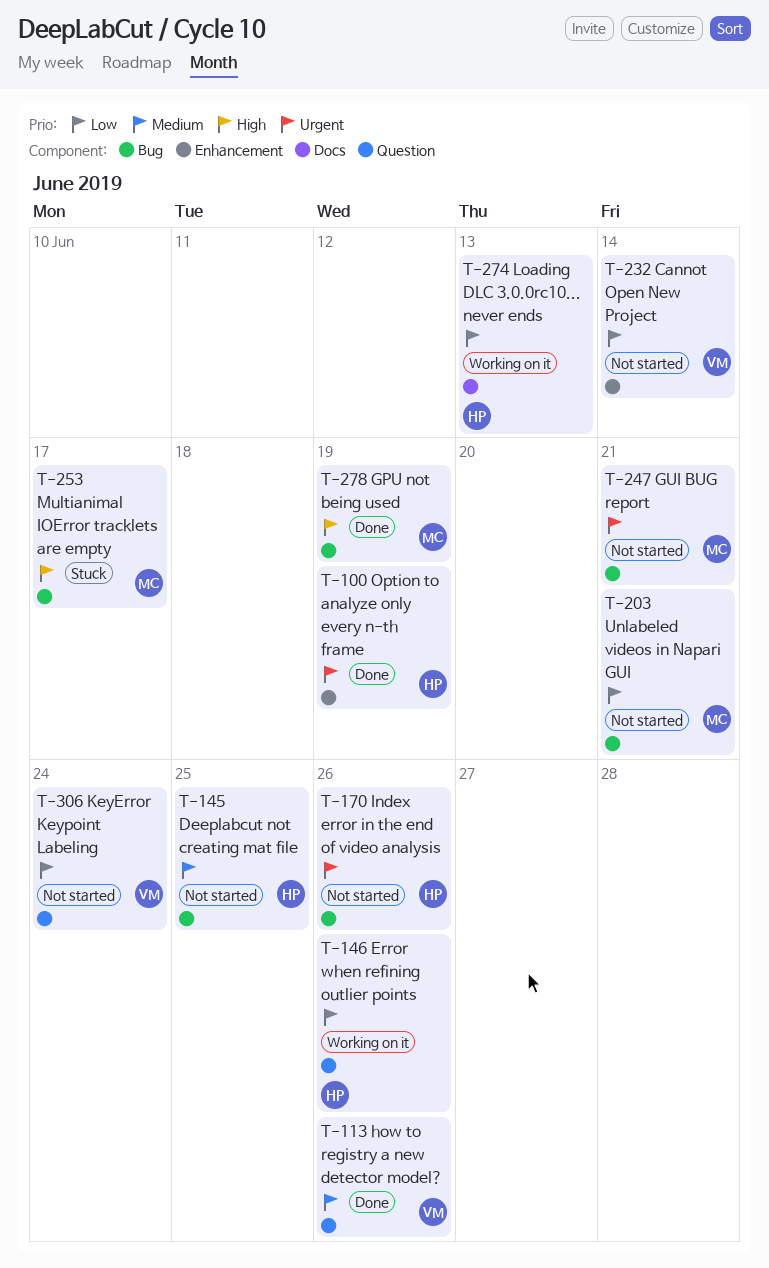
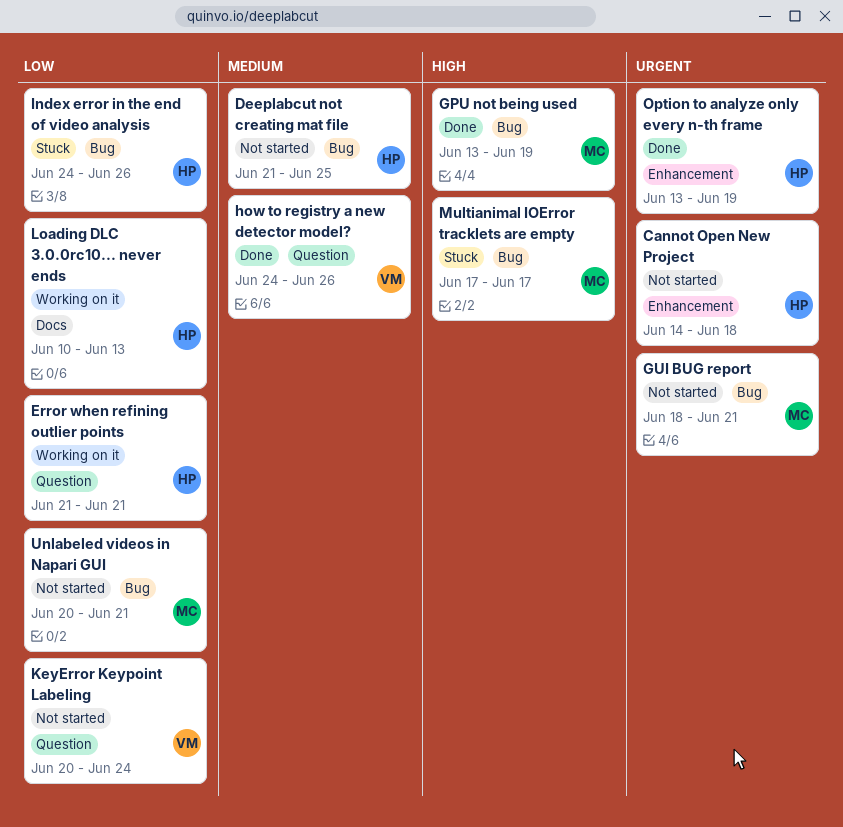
Cannot Open New Project, owner: VM -> HP
Cannot Open New Project, priority: Low -> Urgent
Cannot Open New Project, due: Jun 14 -> Jun 18
Error when refining outlier points, due: Jun 26 -> Jun 21
Index error in the end of video analysis, status: Not started -> Stuck
Index error in the end of video analysis, priority: Urgent -> Low

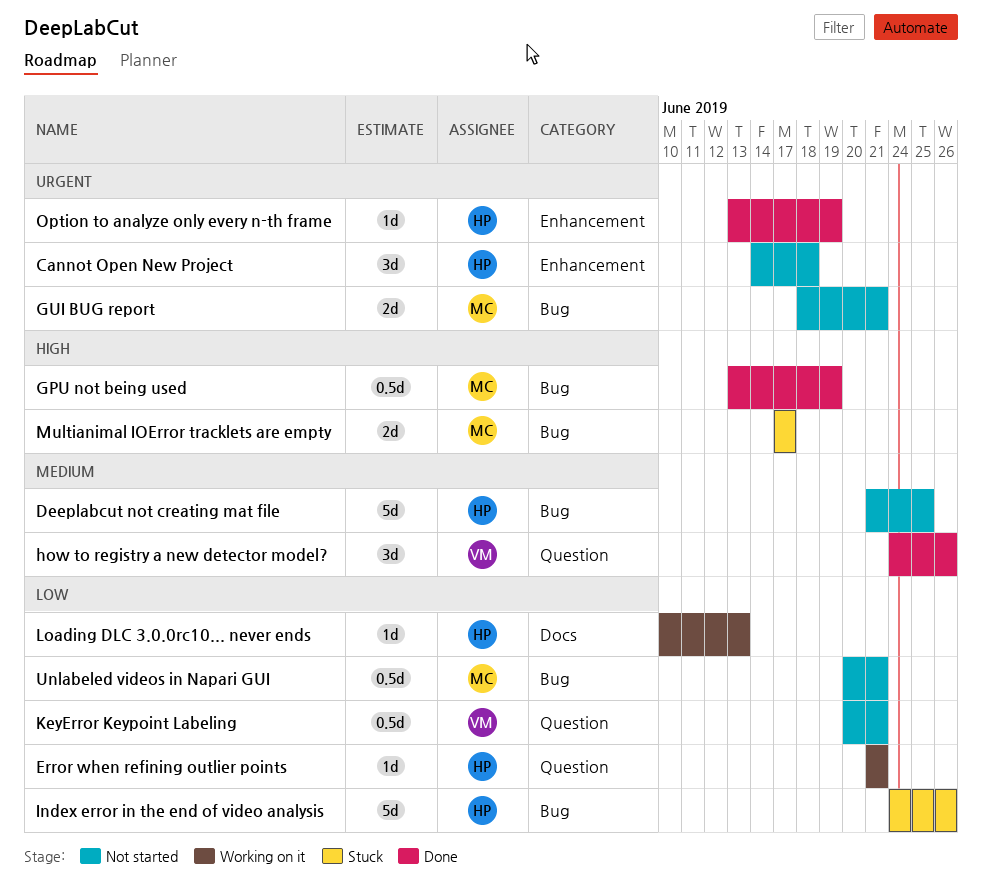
KeyError Keypoint Labeling, due: Jun 24 -> Jun 21

